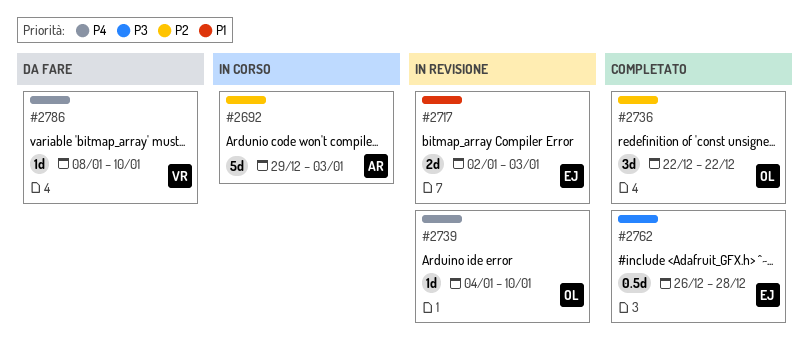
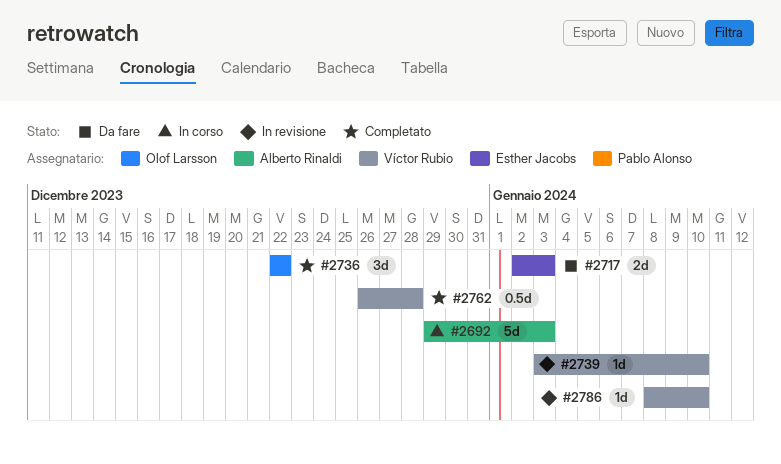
#2717, status: In revisione -> Da fare
#2739, owner: Olof Larsson -> Víctor Rubio
#2739, start: Jan 4 -> Jan 3
#2762, owner: Esther Jacobs -> Víctor Rubio
#2786, status: Da fare -> In revisione

